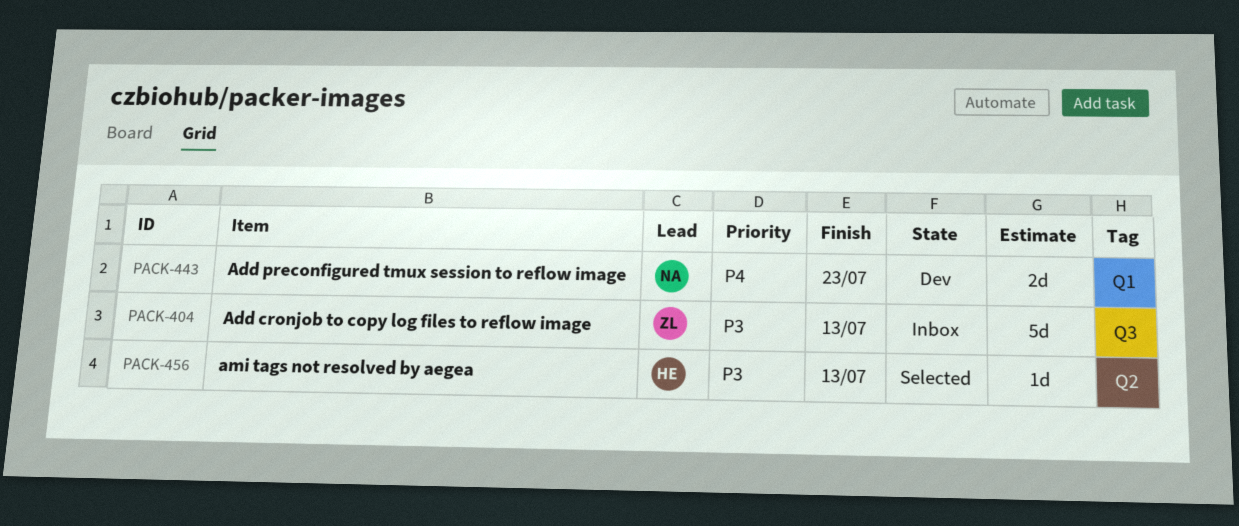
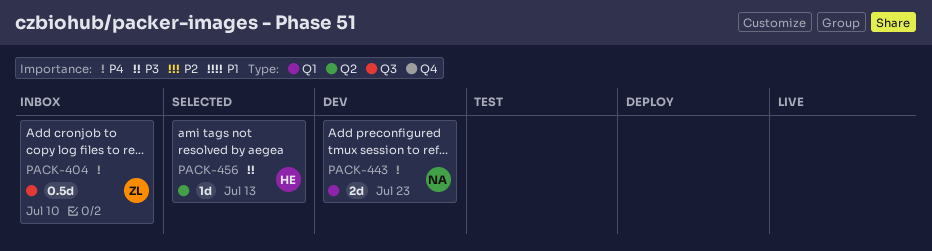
PACK-404, priority: P3 -> P4
PACK-404, estimate: 5d -> 0.5d
PACK-404, due: Jul 13 -> Jul 10

